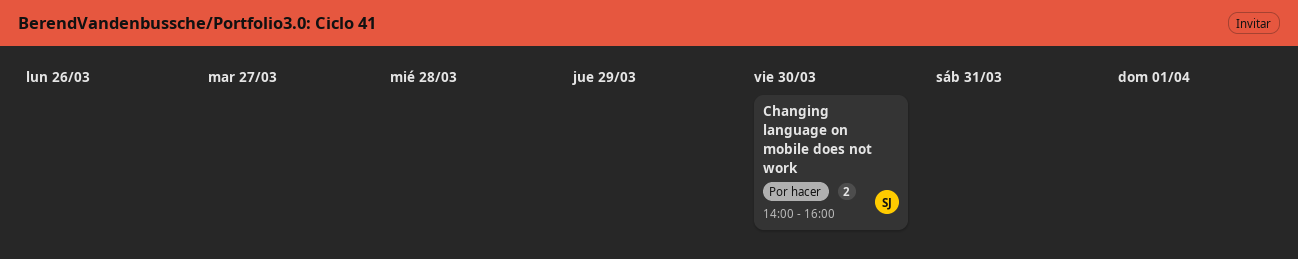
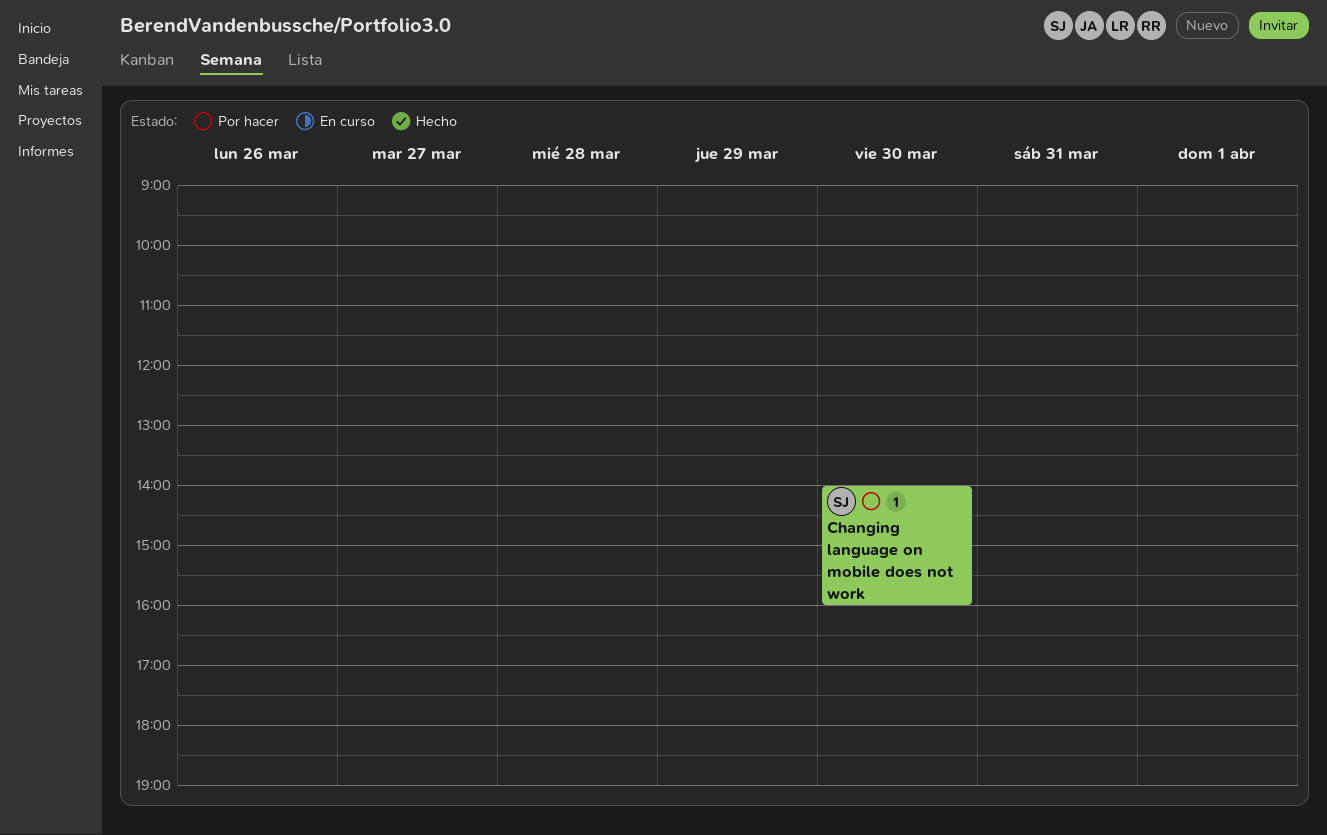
Changing language on mobile does not work, estimate: 2 -> 1

